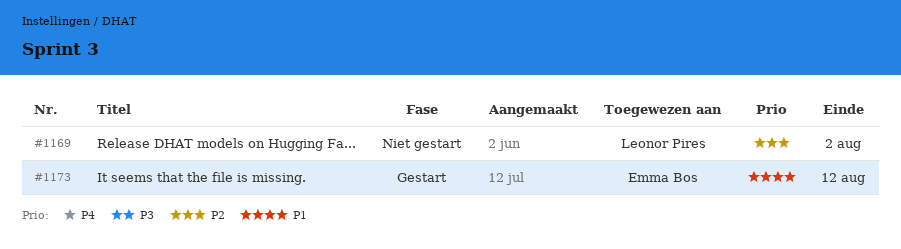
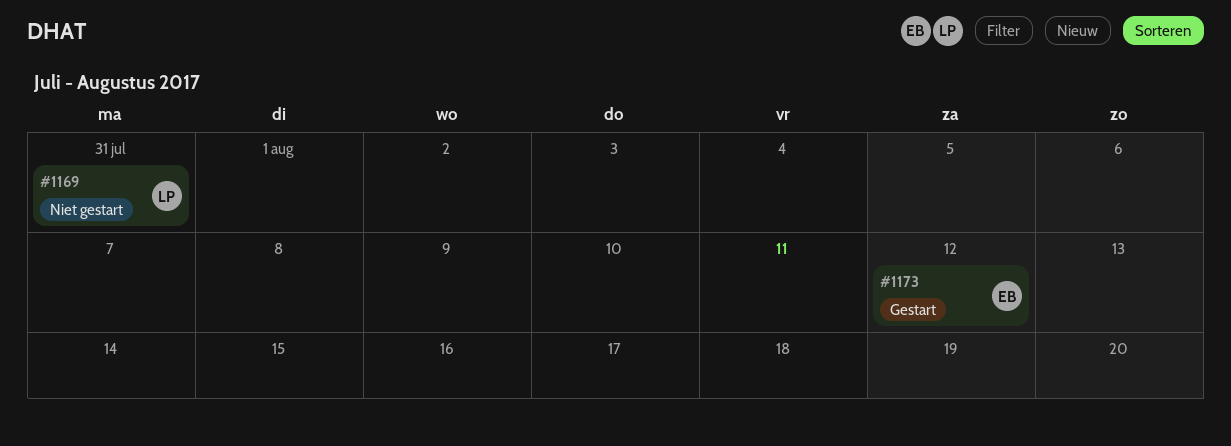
#1169, due: Aug 2 -> Jul 31

